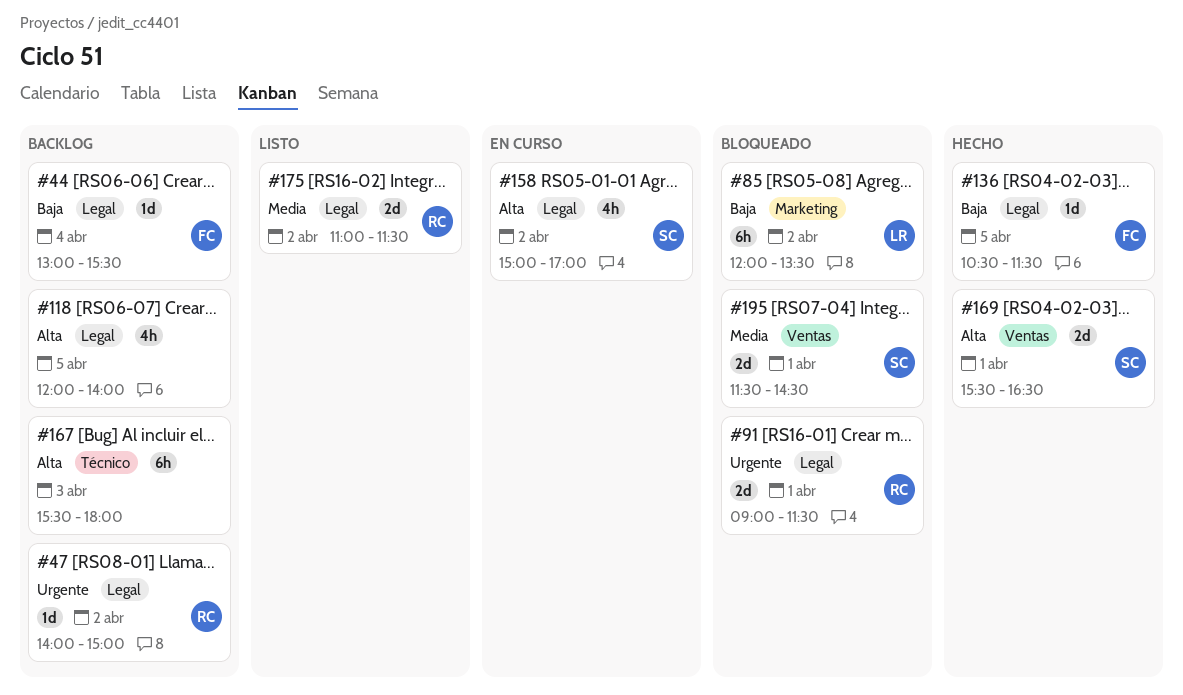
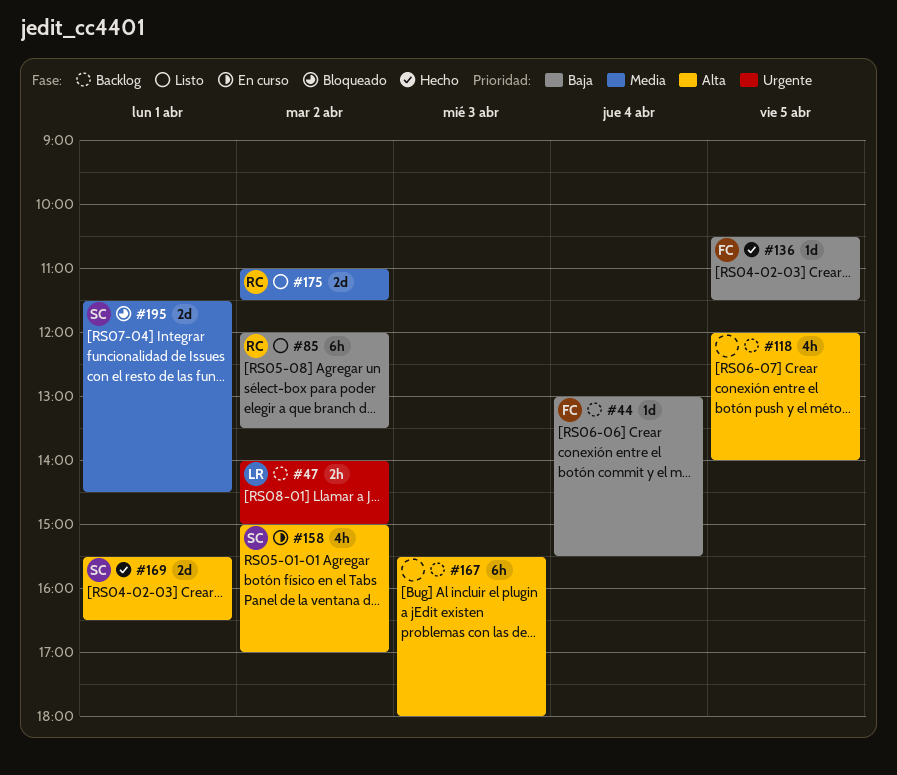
#47, owner: RC -> LR
#47, estimate: 1d -> 2h
#85, status: Bloqueado -> Listo
#85, owner: LR -> RC
#91: present -> none

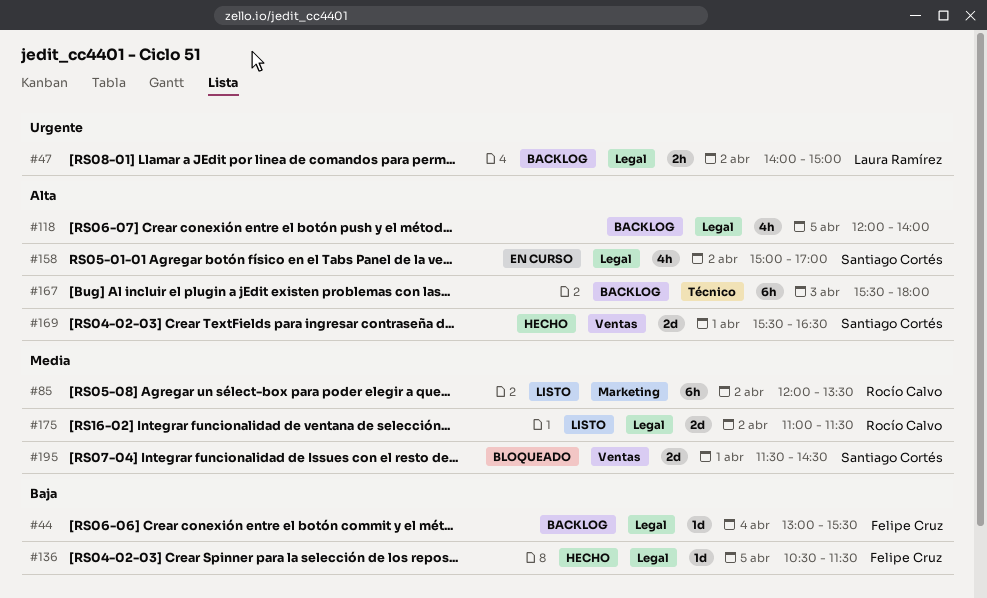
#85, priority: Baja -> Media

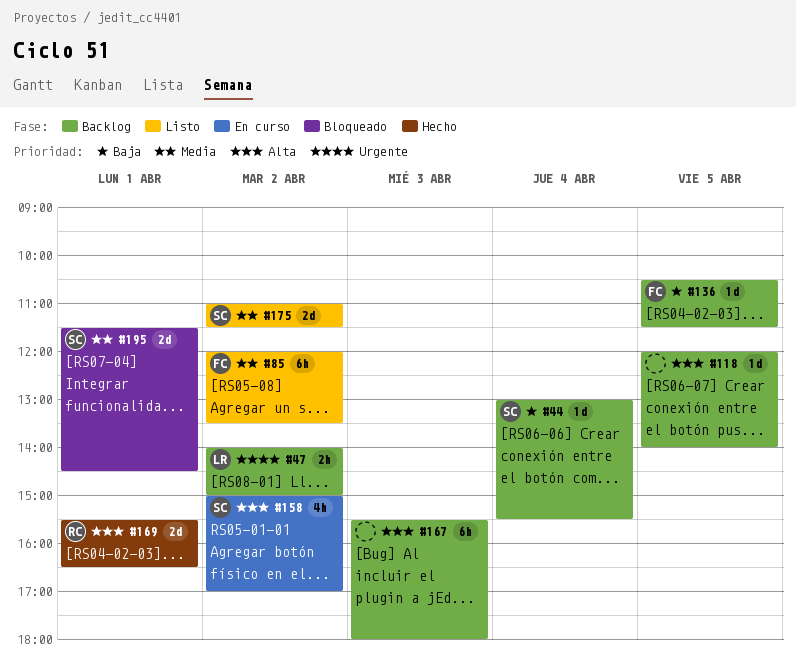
#44, owner: Felipe Cruz -> Santiago Cortés
#85, owner: Rocío Calvo -> Felipe Cruz
#118, estimate: 4h -> 1d
#136, status: Hecho -> Backlog
#169, owner: Santiago Cortés -> Rocío Calvo
#175, owner: Rocío Calvo -> Santiago Cortés

